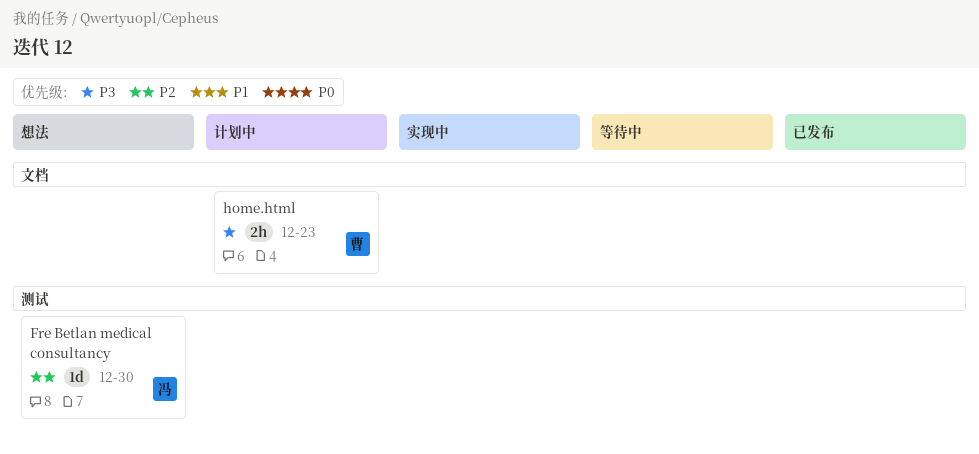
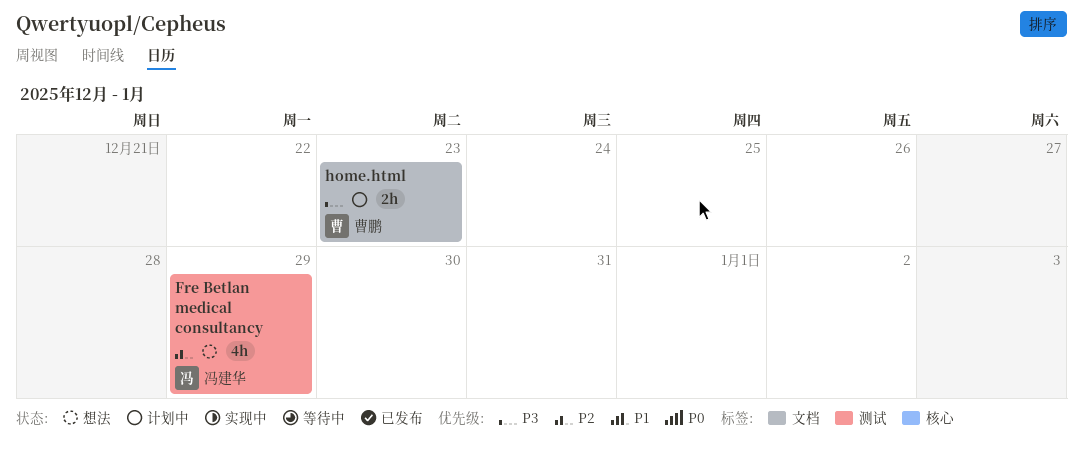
Fre Betlan medical consultancy, estimate: 1d -> 4h
Fre Betlan medical consultancy, due: Dec 30 -> Dec 29

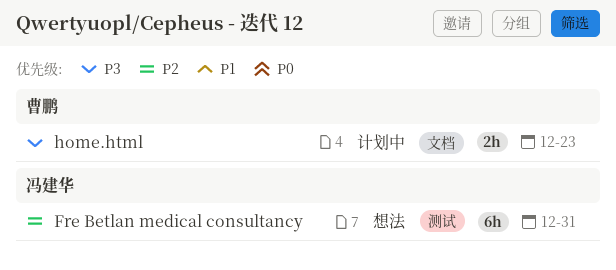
Fre Betlan medical consultancy, estimate: 4h -> 6h
Fre Betlan medical consultancy, due: Dec 29 -> Dec 31

